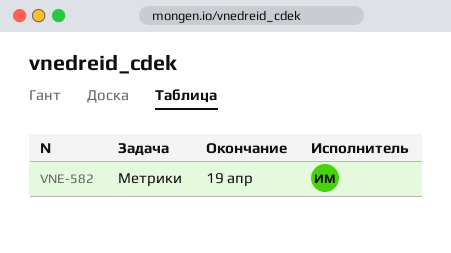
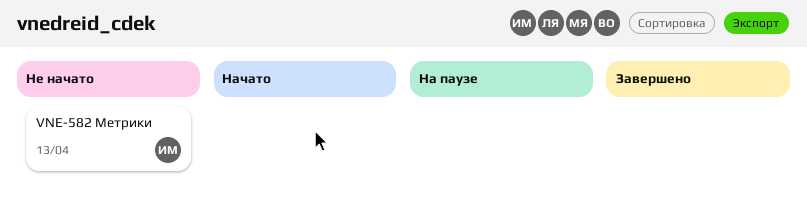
VNE-582, due: Apr 19 -> Apr 13

